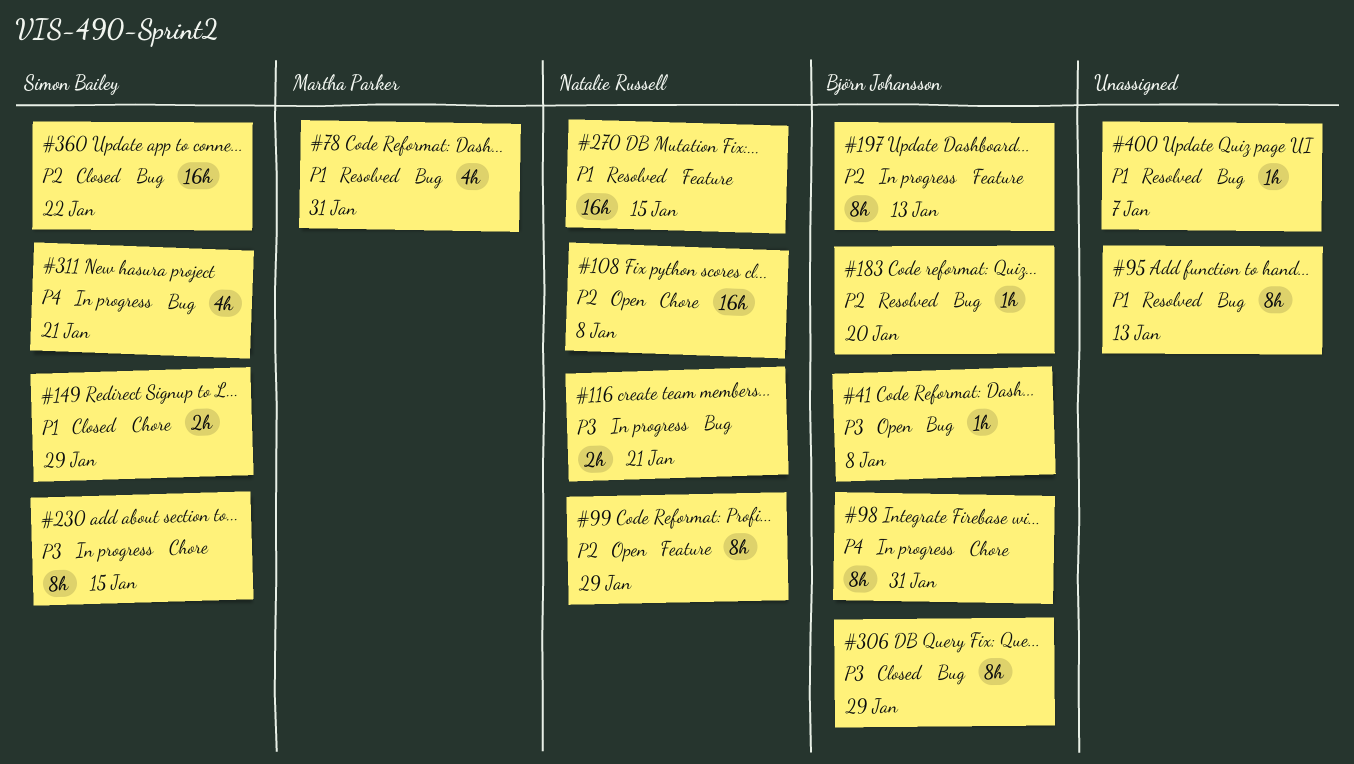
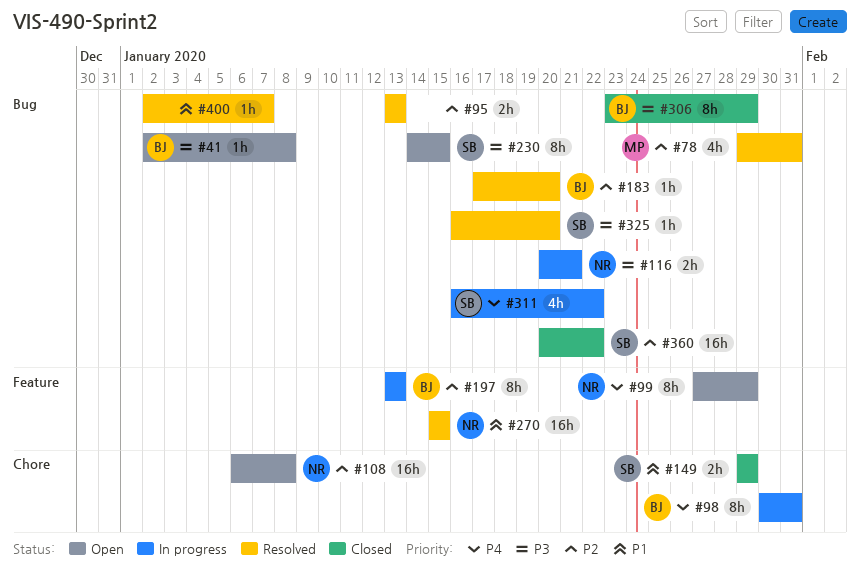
#78, priority: P1 -> P2
#95, priority: P1 -> P2
#95, estimate: 8h -> 2h
#99, priority: P2 -> P4
#230, status: In progress -> Open
#230, label: Chore -> Bug
#311, due: Jan 21 -> Jan 22
#325: none -> present

